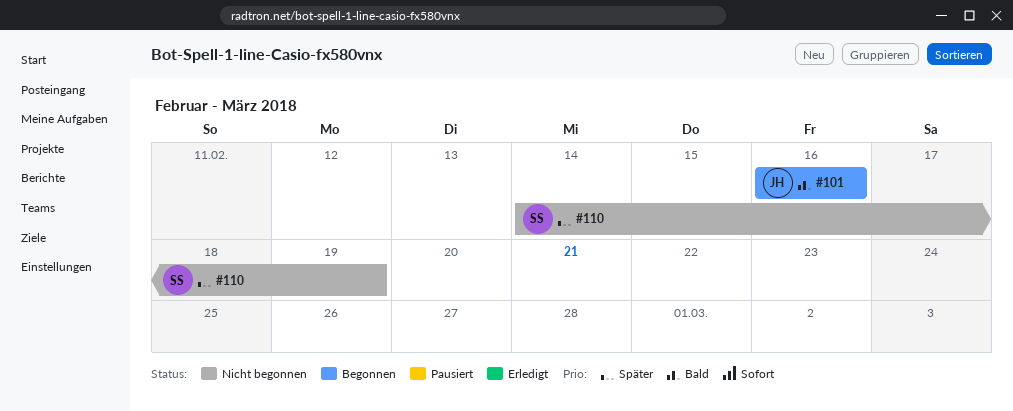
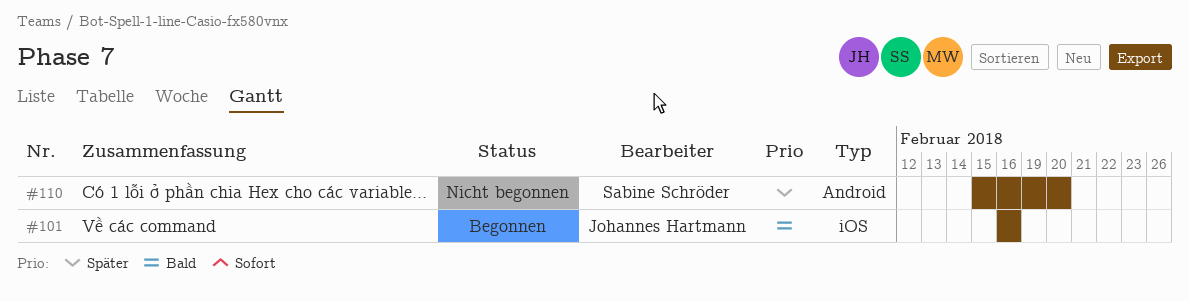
#110, start: Feb 14 -> Feb 15
#110, due: Feb 19 -> Feb 20

